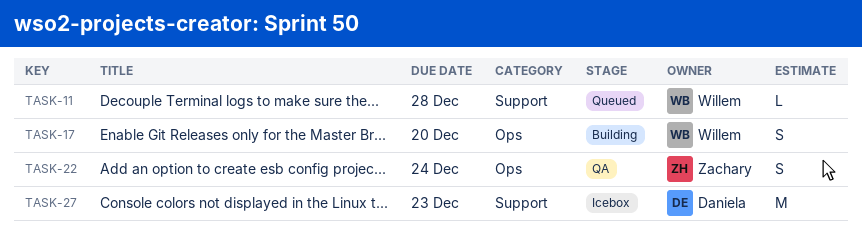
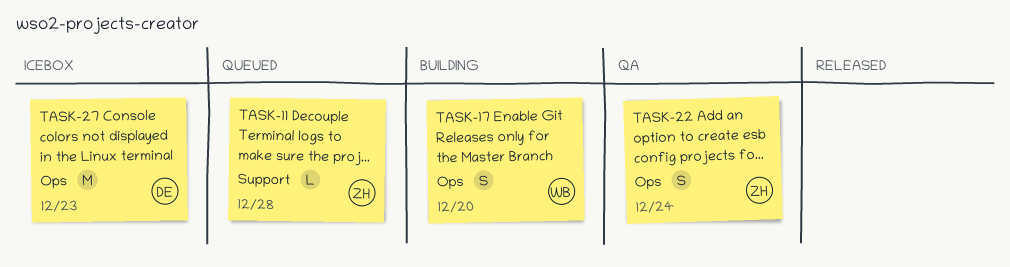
TASK-11, owner: Willem -> Zachary
TASK-27, label: Support -> Ops

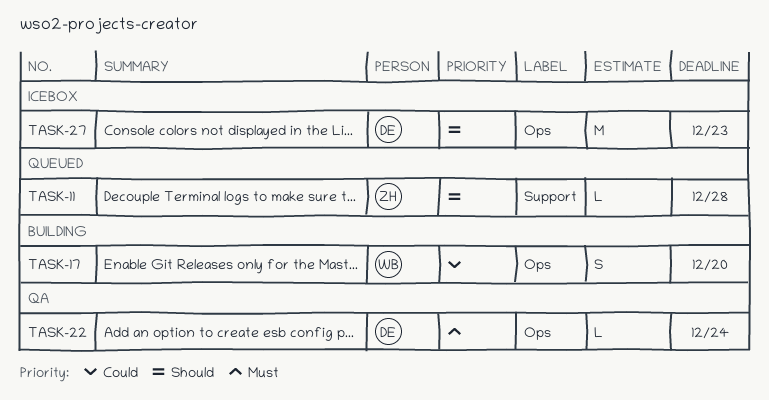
TASK-22, owner: ZH -> DE
TASK-22, estimate: S -> L

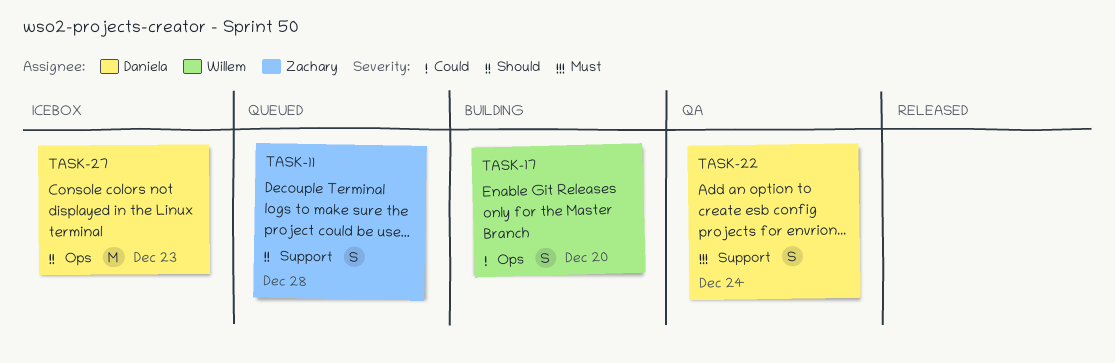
TASK-11, estimate: L -> S
TASK-22, label: Ops -> Support
TASK-22, estimate: L -> S

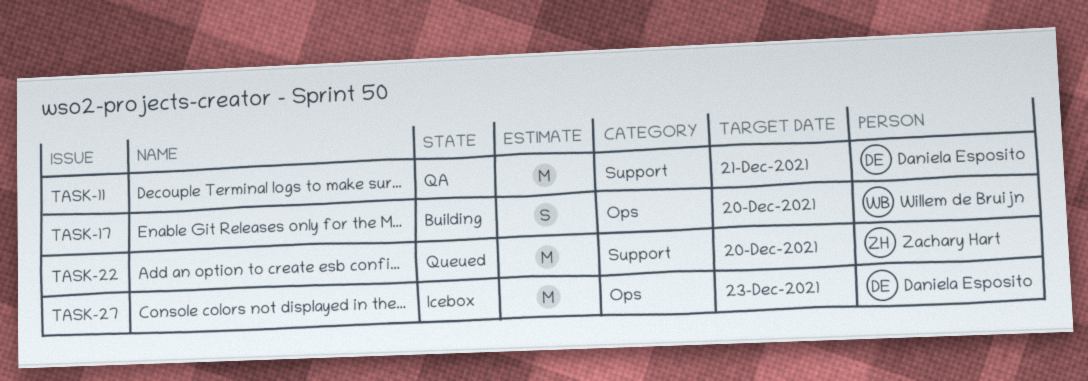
TASK-11, status: Queued -> QA
TASK-11, owner: Zachary Hart -> Daniela Esposito
TASK-11, estimate: S -> M
TASK-11, due: Dec 28 -> Dec 21
TASK-22, status: QA -> Queued
TASK-22, owner: Daniela Esposito -> Zachary Hart
TASK-22, estimate: S -> M
TASK-22, due: Dec 24 -> Dec 20

